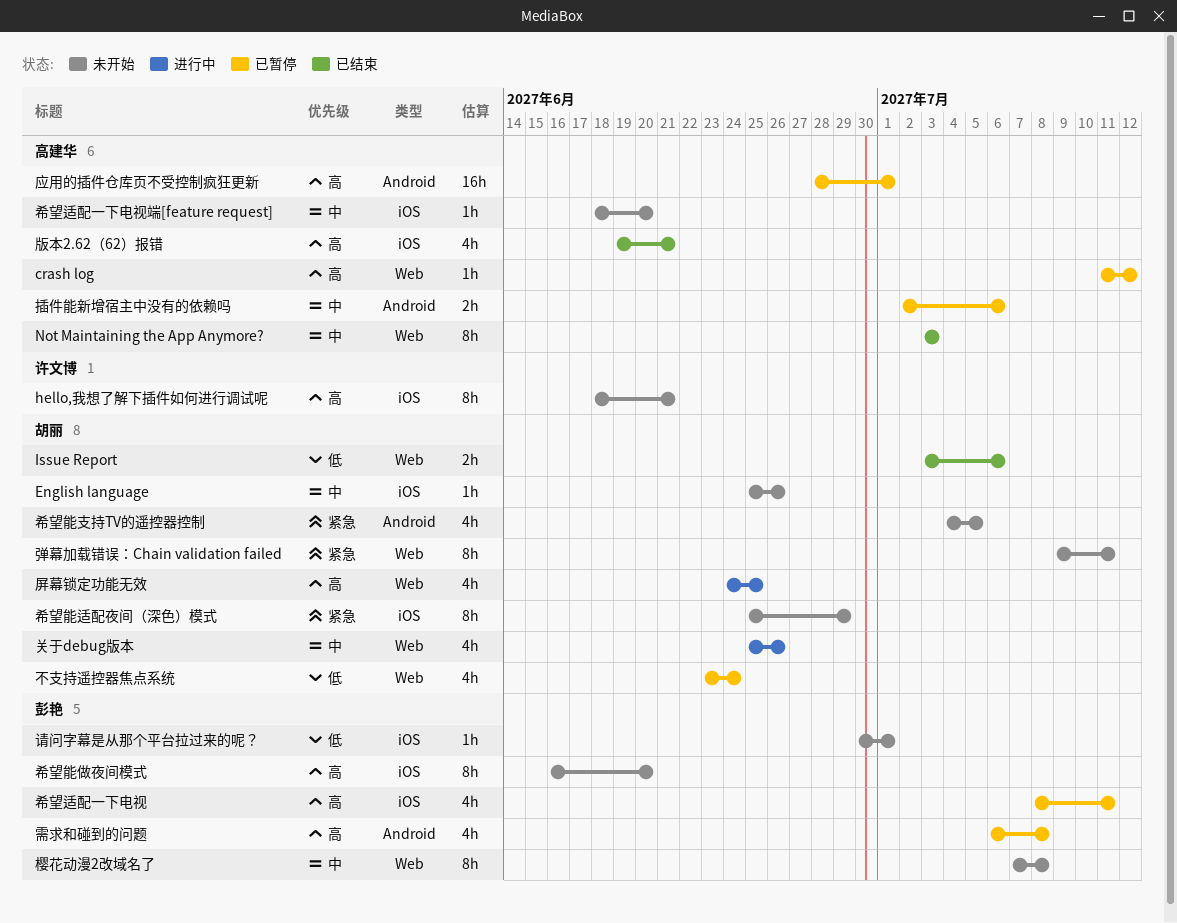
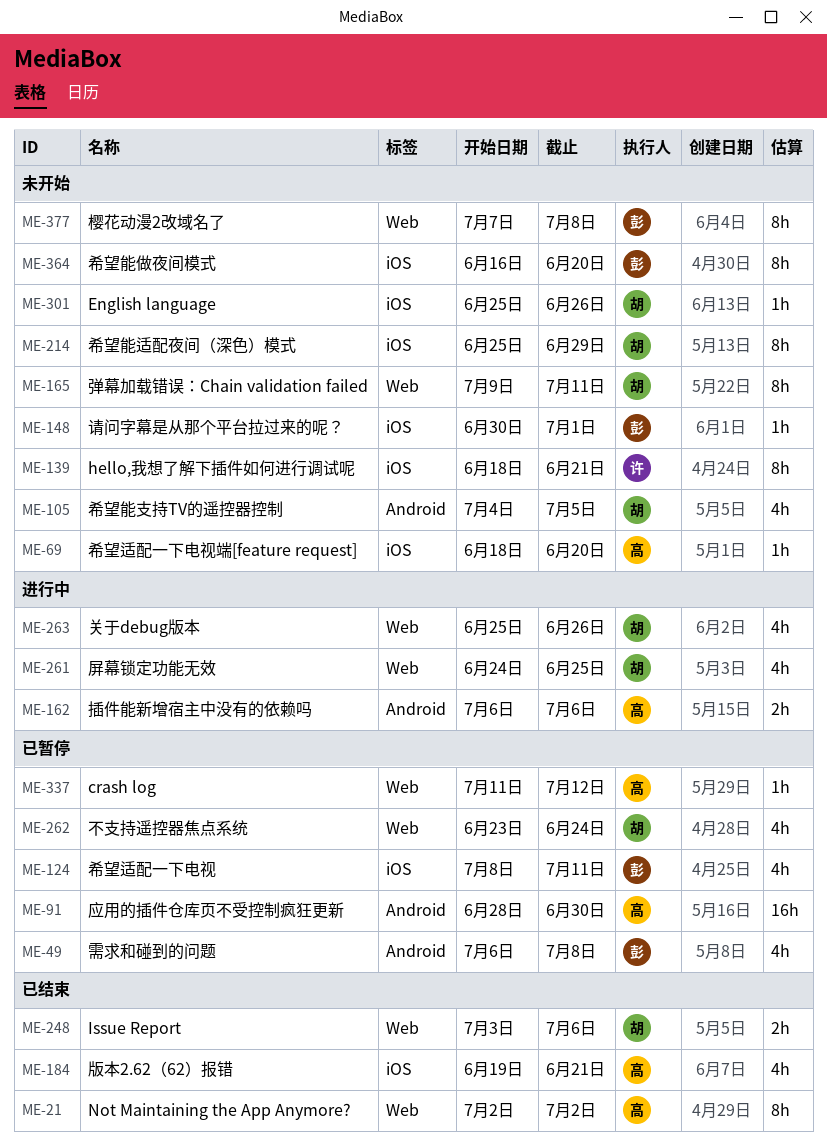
Not Maintaining the App Anymore?, start: Jul 3 -> Jul 2
Not Maintaining the App Anymore?, due: Jul 3 -> Jul 2
应用的插件仓库页不受控制疯狂更新, due: Jul 1 -> Jun 30
插件能新增宿主中没有的依赖吗, status: 已暂停 -> 进行中
插件能新增宿主中没有的依赖吗, start: Jul 2 -> Jul 6

